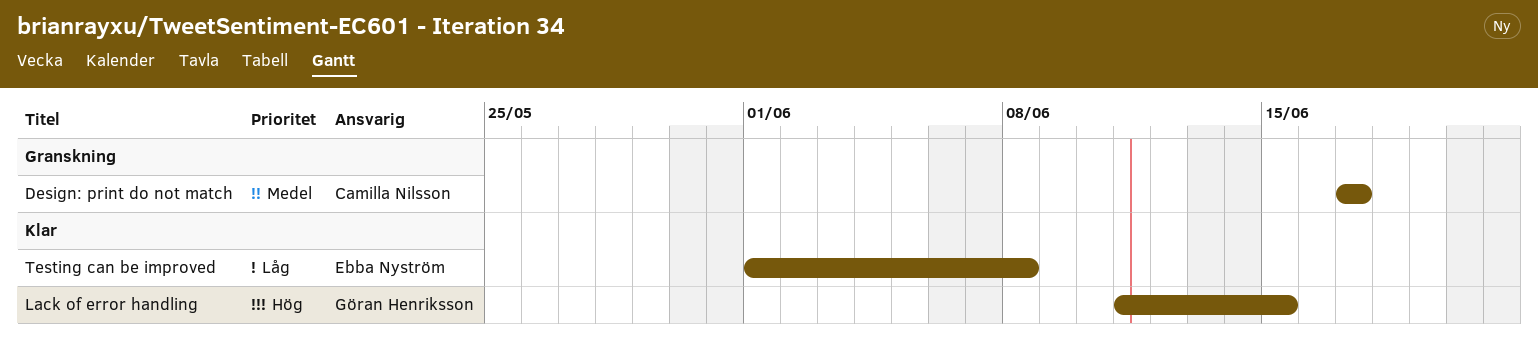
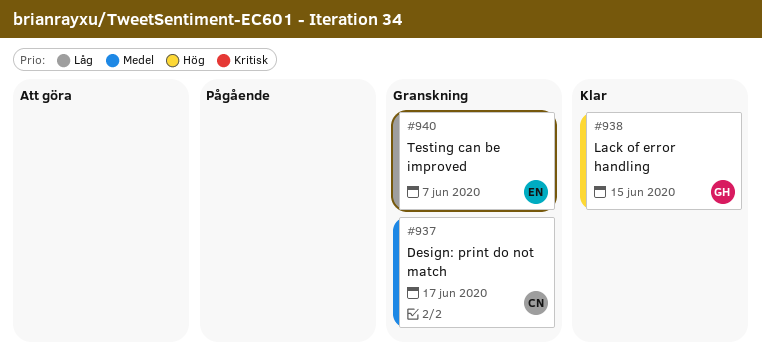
Testing can be improved, status: Klar -> Granskning
Testing can be improved, due: Jun 8 -> Jun 7

